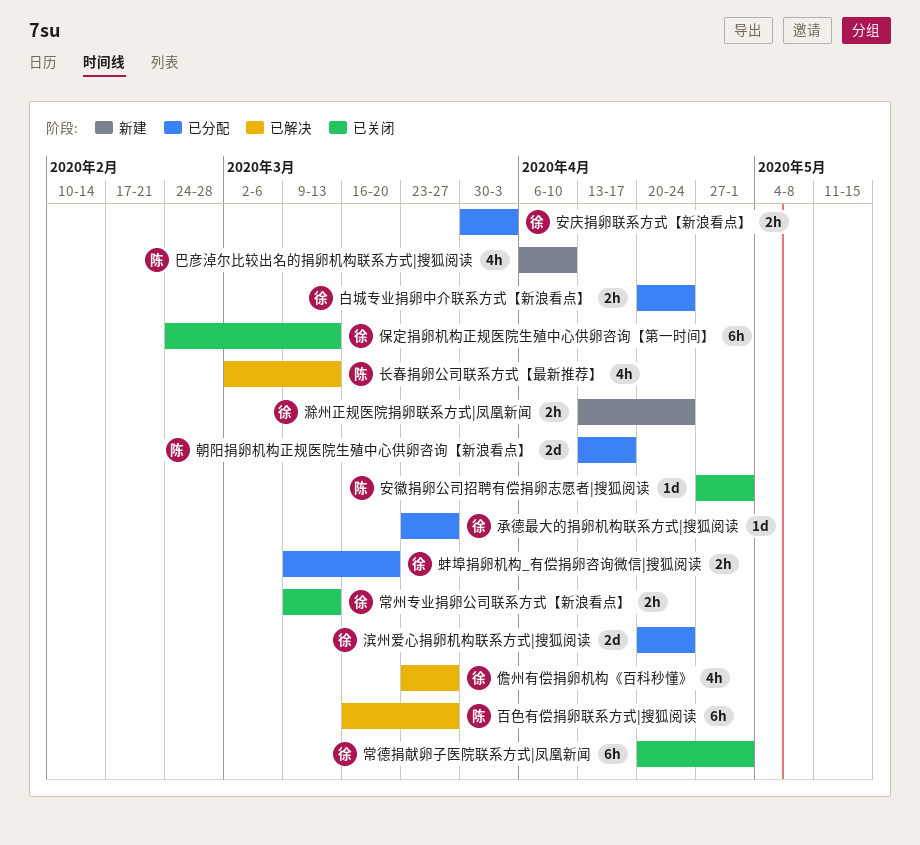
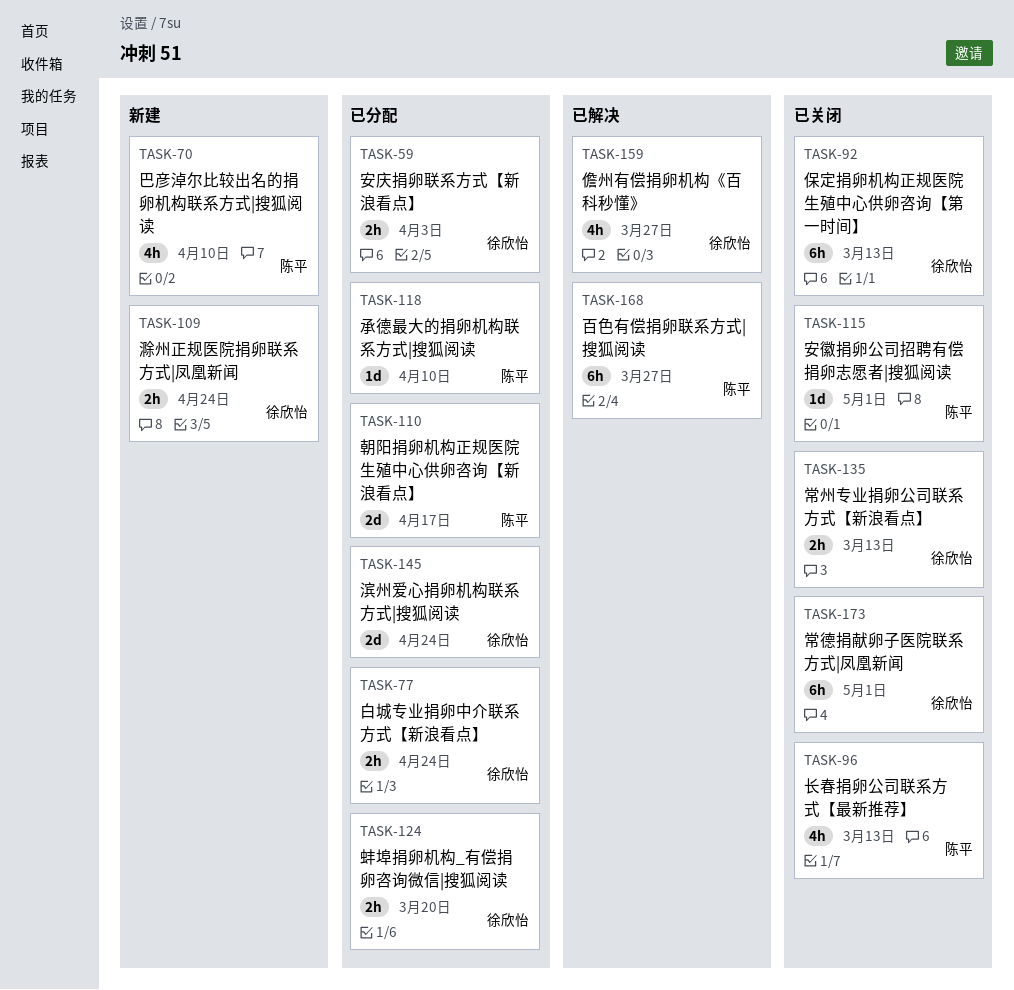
承德最大的捐卵机构联系方式|搜狐阅读, owner: 徐欣怡 -> 陈平
承德最大的捐卵机构联系方式|搜狐阅读, due: Mar 27 -> Apr 10
长春捐卵公司联系方式【最新推荐】, status: 已解决 -> 已关闭

